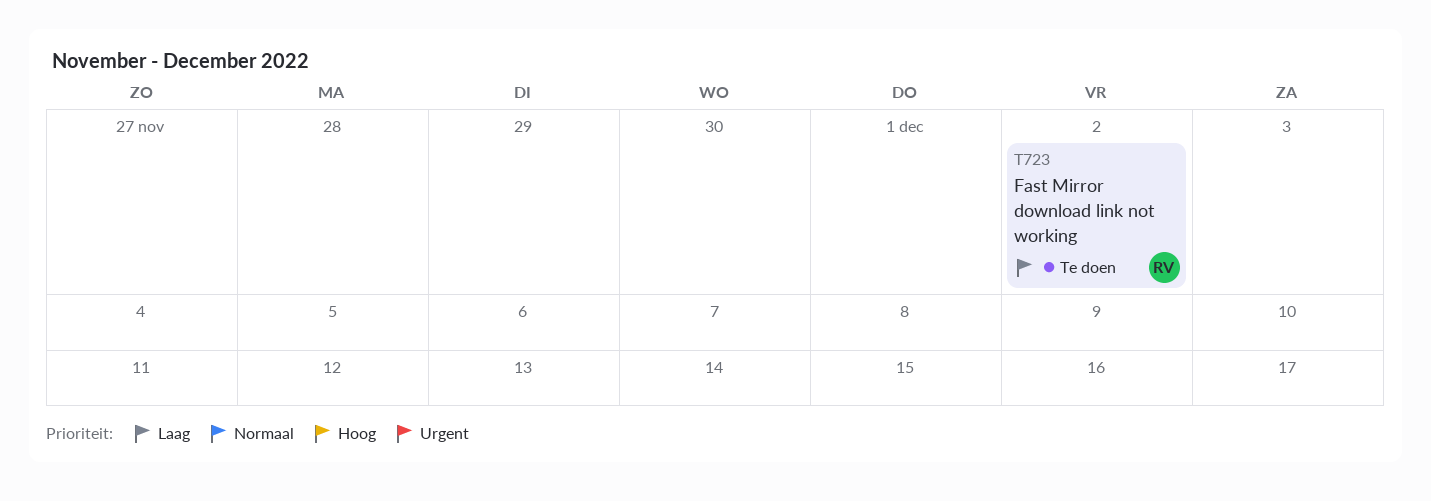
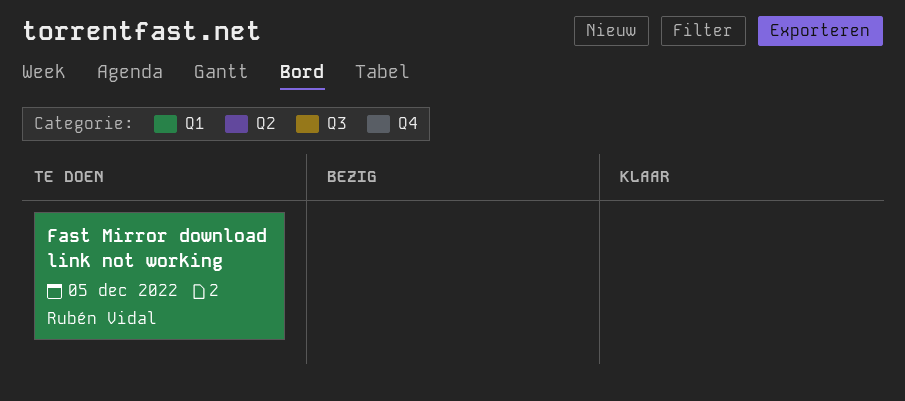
Fast Mirror download link not working, due: Dec 2 -> Dec 5

